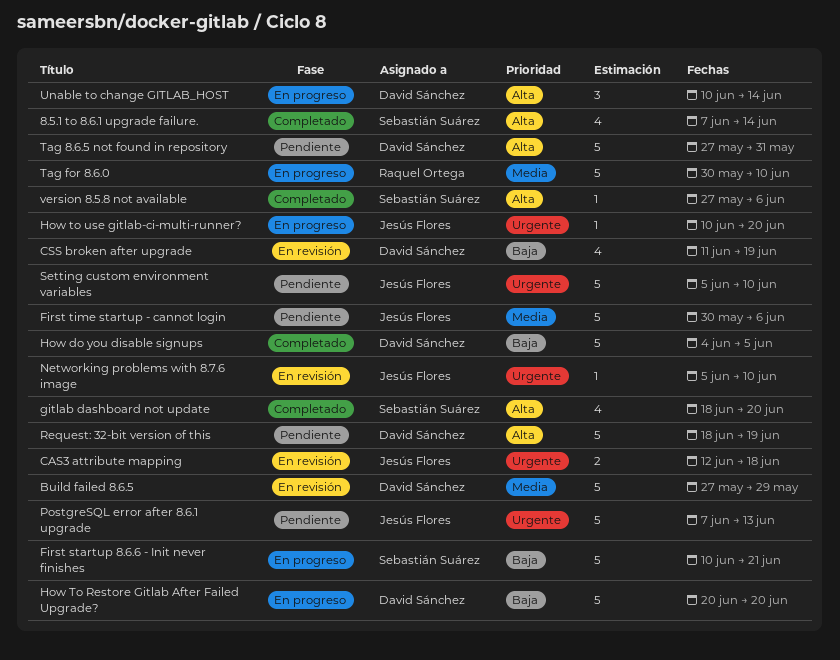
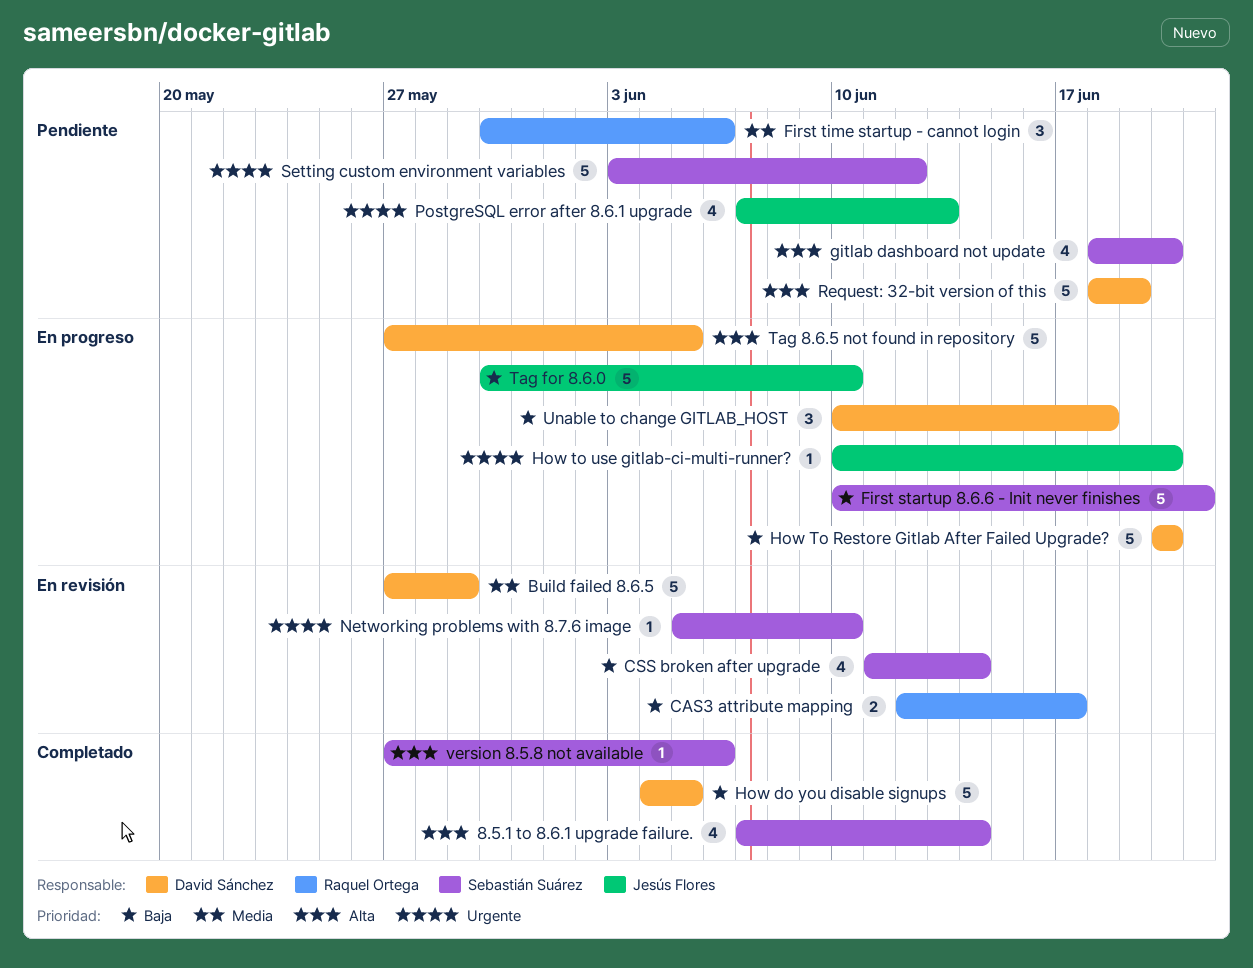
CAS3 attribute mapping, owner: Jesús Flores -> Raquel Ortega
CAS3 attribute mapping, priority: Urgente -> Baja
CAS3 attribute mapping, due: Jun 18 -> Jun 17
CSS broken after upgrade, owner: David Sánchez -> Sebastián Suárez
CSS broken after upgrade, due: Jun 19 -> Jun 14
First time startup - cannot login, owner: Jesús Flores -> Raquel Ortega
First time startup - cannot login, estimate: 5 -> 3
gitlab dashboard not update, status: Completado -> Pendiente
Networking problems with 8.7.6 image, owner: Jesús Flores -> Sebastián Suárez
PostgreSQL error after 8.6.1 upgrade, estimate: 5 -> 4
Setting custom environment variables, owner: Jesús Flores -> Sebastián Suárez
Setting custom environment variables, start: Jun 5 -> Jun 3
Setting custom environment variables, due: Jun 10 -> Jun 12
Tag 8.6.5 not found in repository, status: Pendiente -> En progreso
Tag 8.6.5 not found in repository, due: May 31 -> Jun 5
Tag for 8.6.0, owner: Raquel Ortega -> Jesús Flores
Tag for 8.6.0, priority: Media -> Baja
Unable to change GITLAB_HOST, priority: Alta -> Baja
Unable to change GITLAB_HOST, due: Jun 14 -> Jun 18

